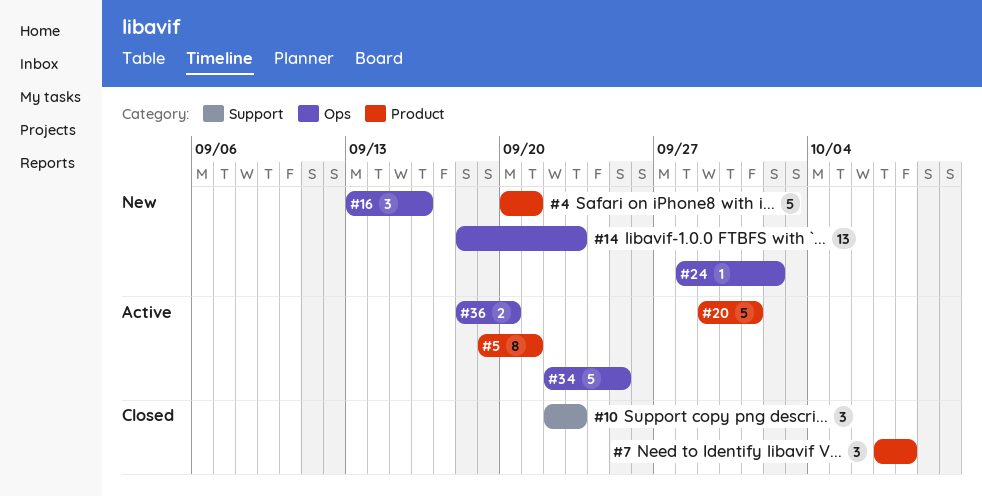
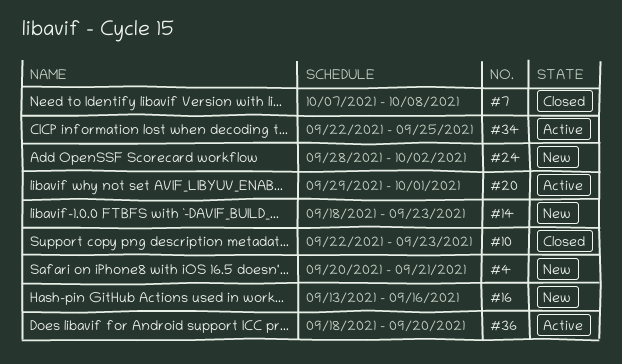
#5: present -> none

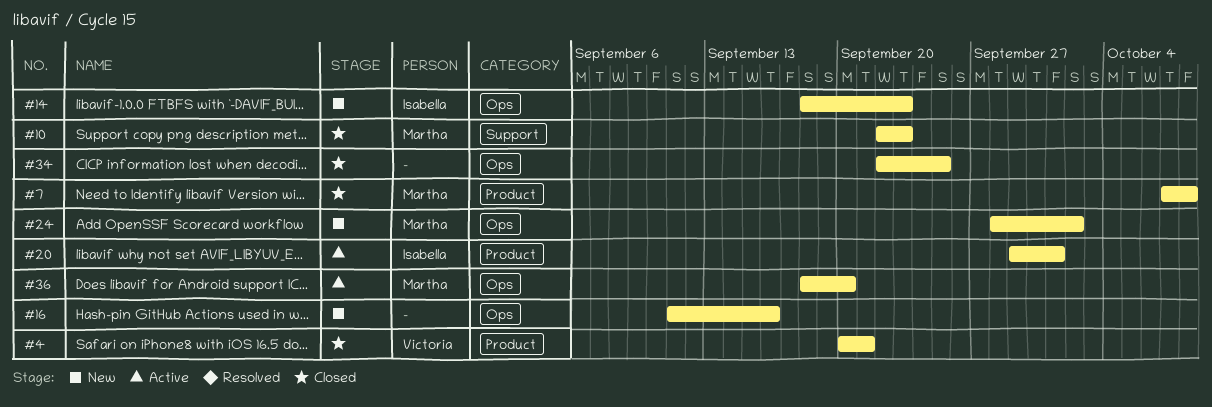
#4, status: New -> Closed
#16, start: Sep 13 -> Sep 11
#34, status: Active -> Closed

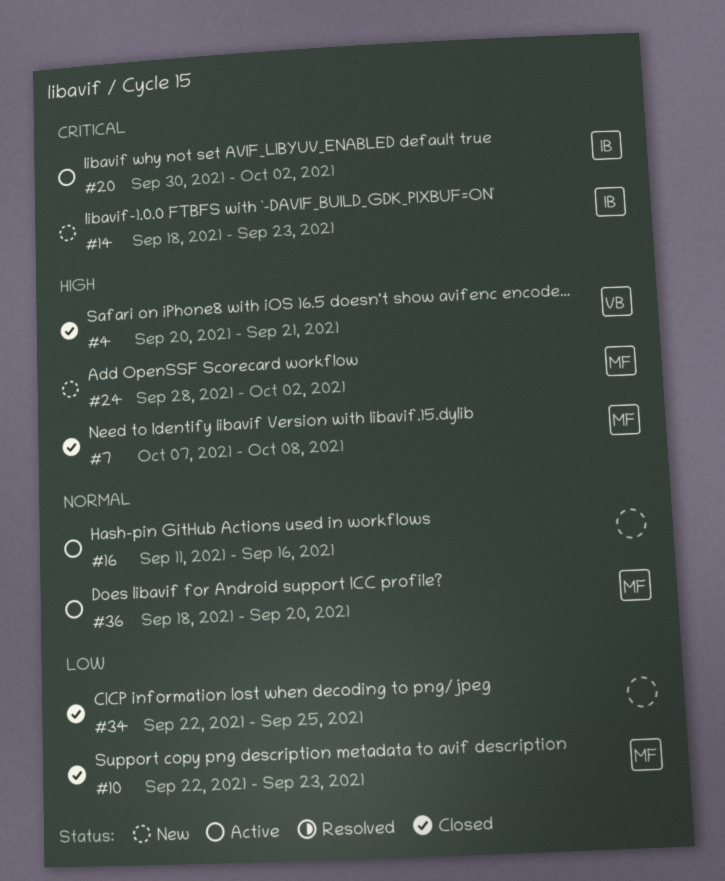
#16, status: New -> Active
#20, start: Sep 29 -> Sep 30
#20, due: Oct 1 -> Oct 2

